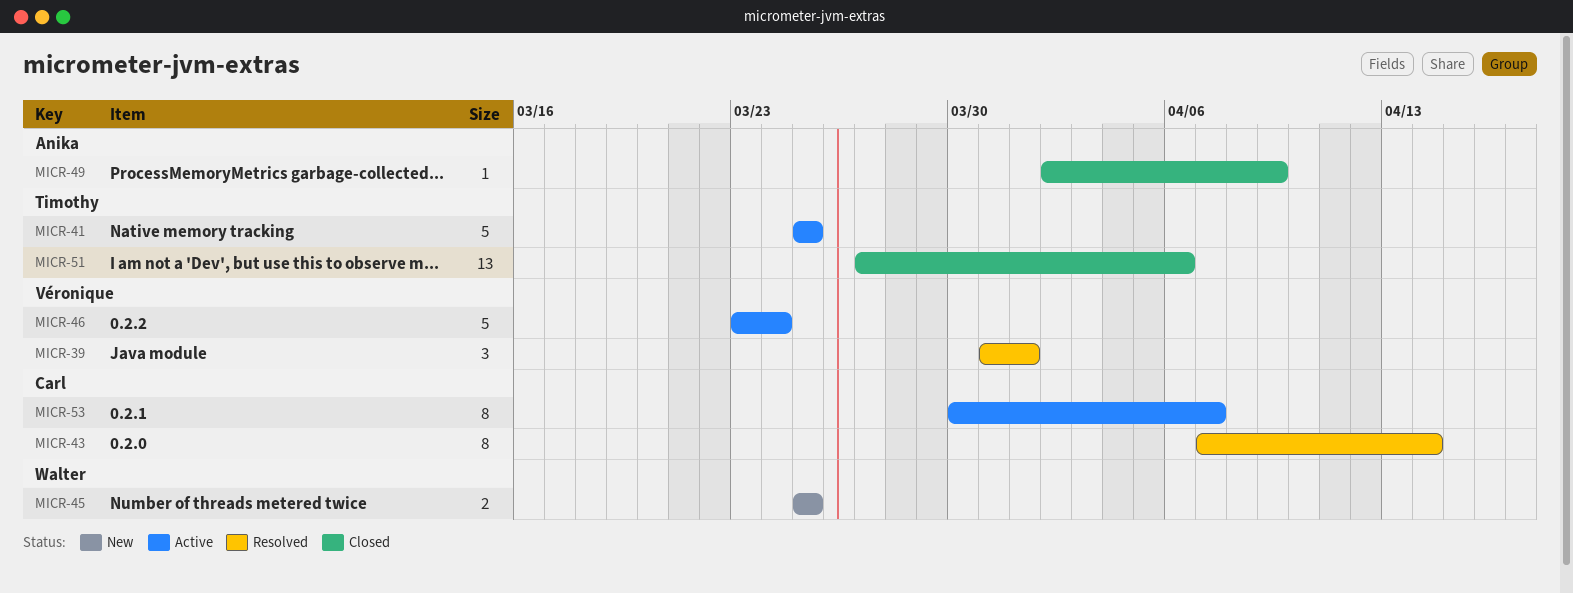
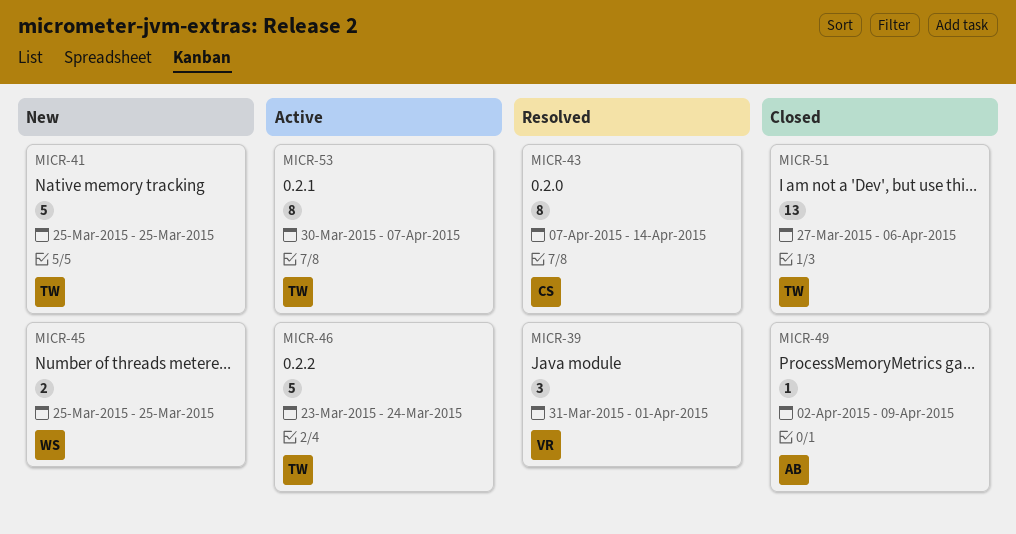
MICR-41, status: Active -> New
MICR-46, owner: Véronique -> Timothy
MICR-53, owner: Carl -> Timothy

